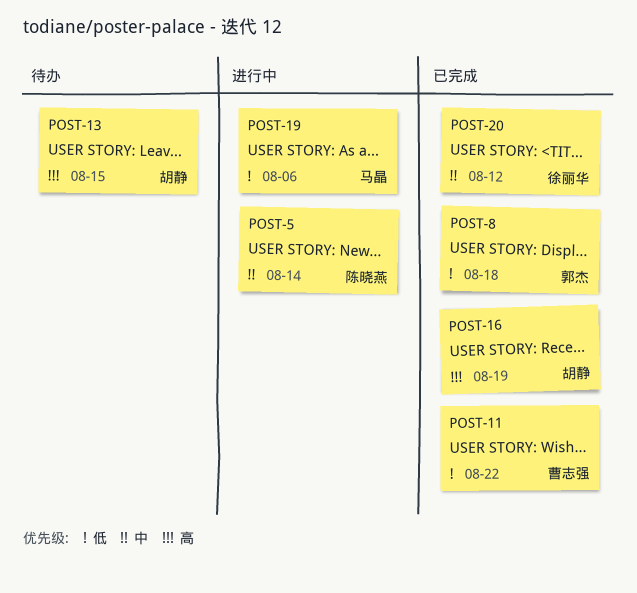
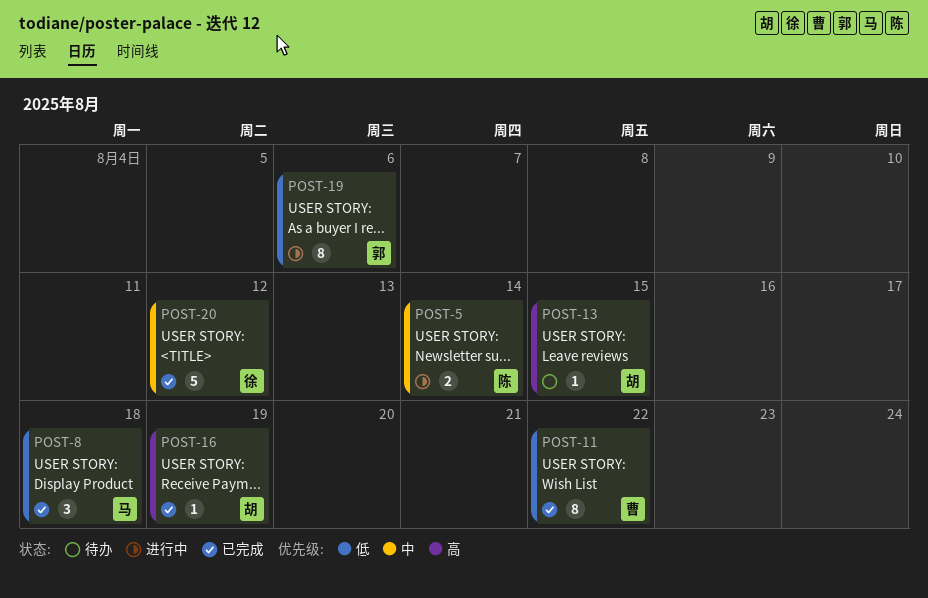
POST-8, owner: 郭杰 -> 马晶
POST-19, owner: 马晶 -> 郭杰

